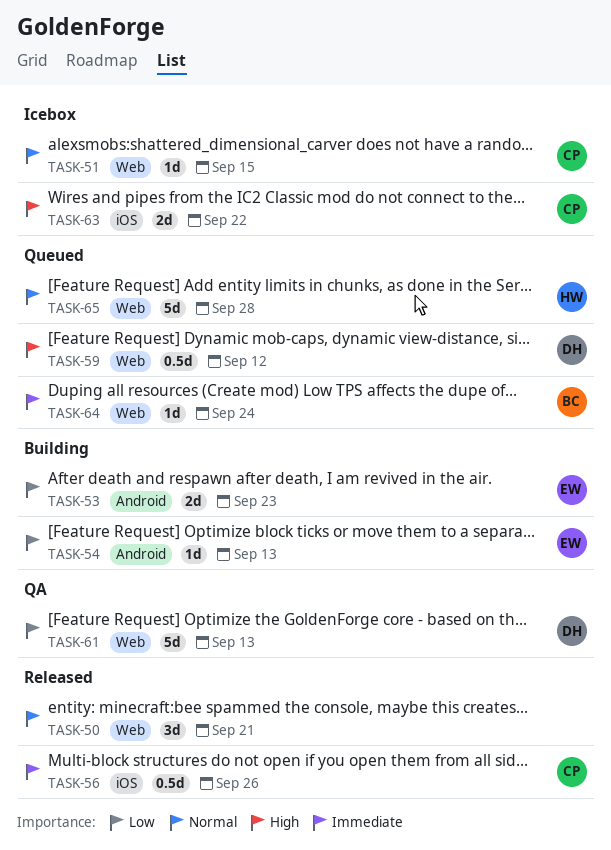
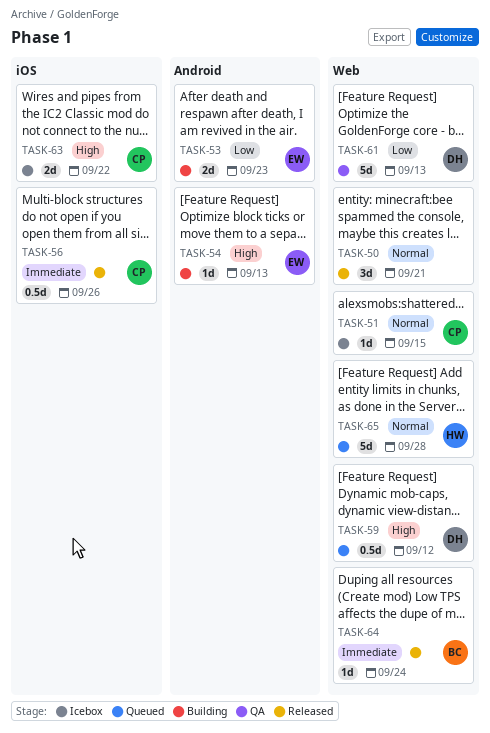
TASK-54, priority: Low -> High
TASK-64, status: Queued -> Released

